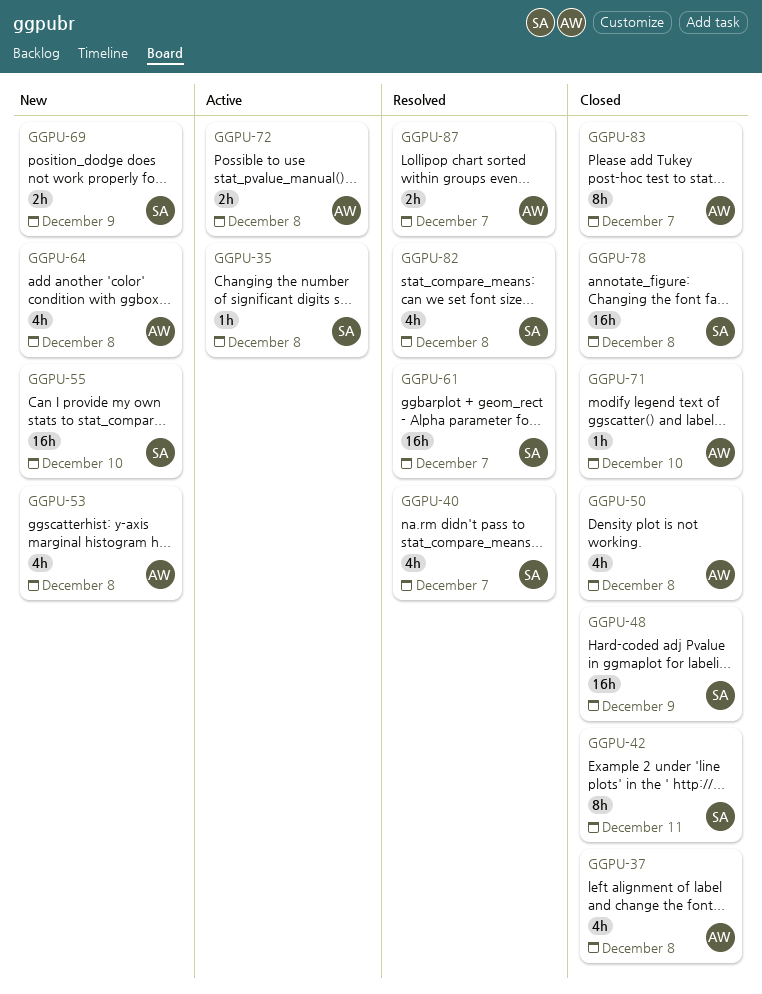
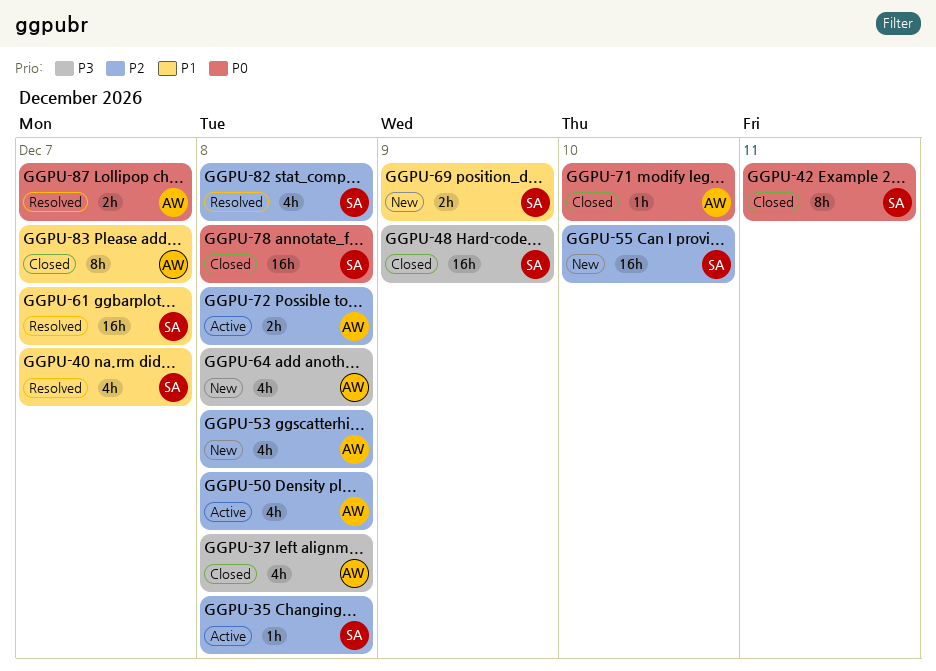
GGPU-50, status: Closed -> Active

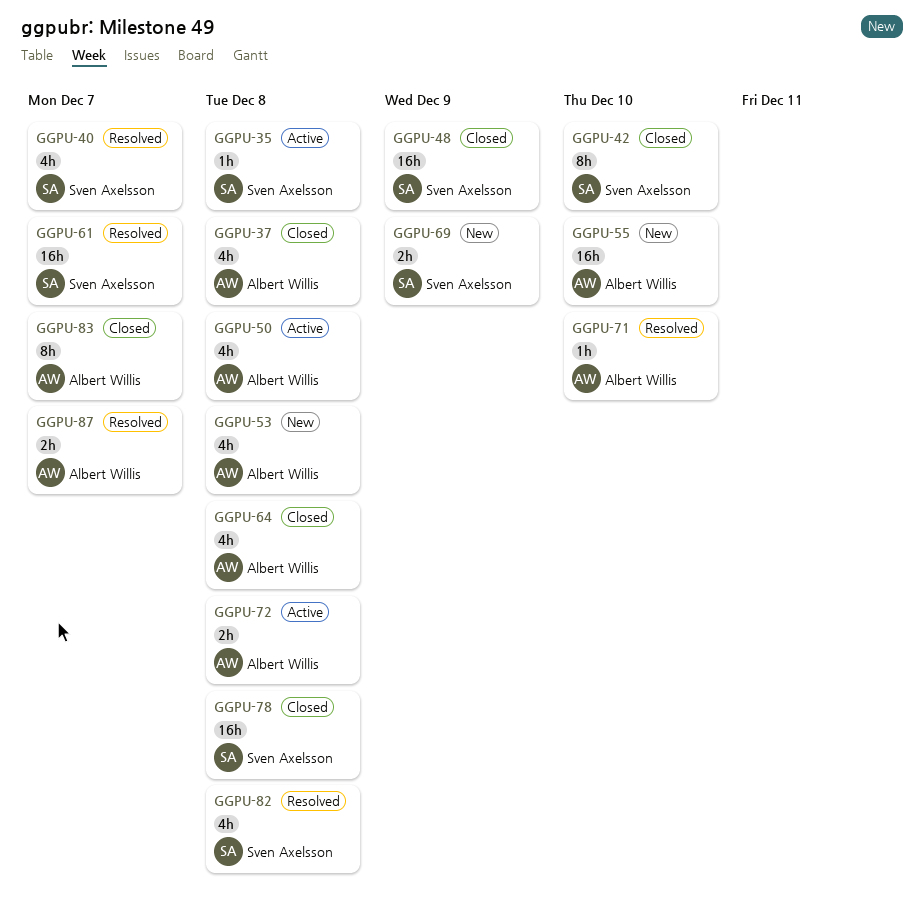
GGPU-42, due: Dec 11 -> Dec 10
GGPU-55, owner: Sven Axelsson -> Albert Willis
GGPU-64, status: New -> Closed
GGPU-71, status: Closed -> Resolved

